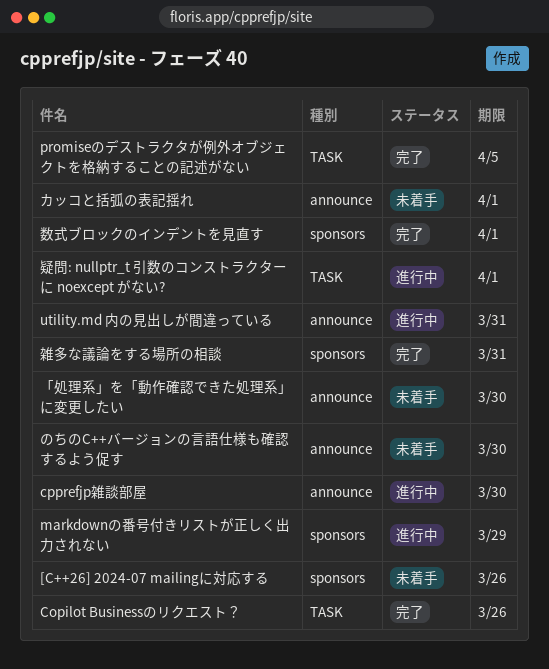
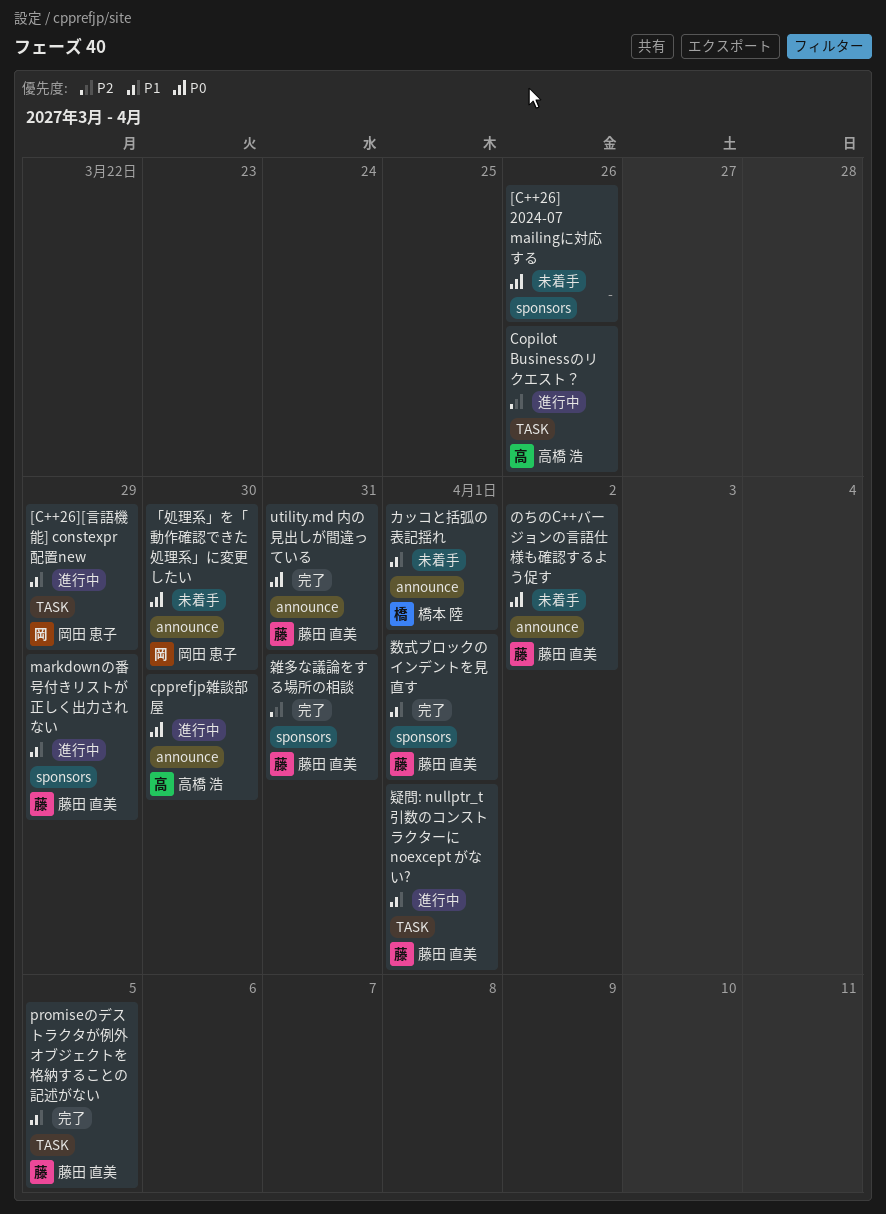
[C++26][言語機能] constexpr配置new: none -> present
Copilot Businessのリクエスト？, status: 完了 -> 進行中
utility.md 内の見出しが間違っている, status: 進行中 -> 完了
のちのC++バージョンの言語仕様も確認するよう促す, due: Mar 30 -> Apr 2

